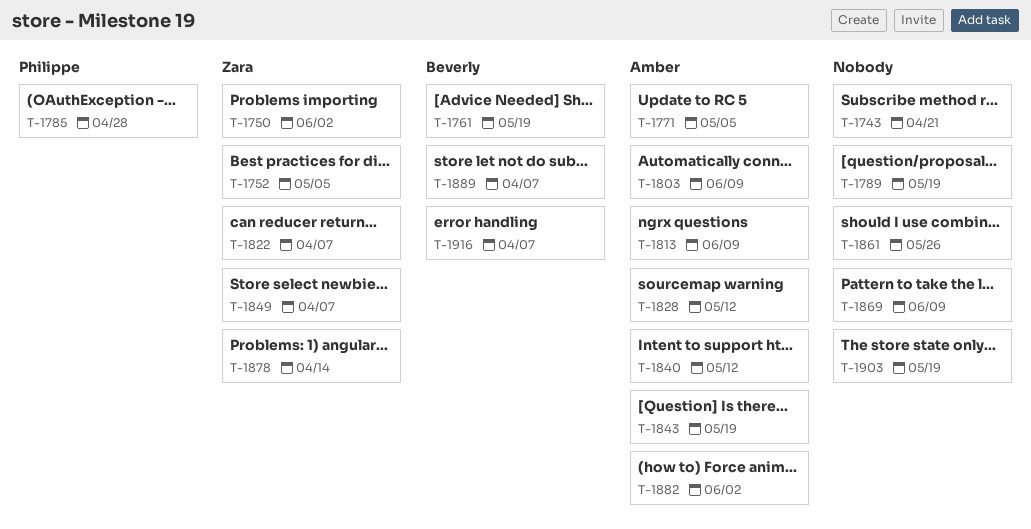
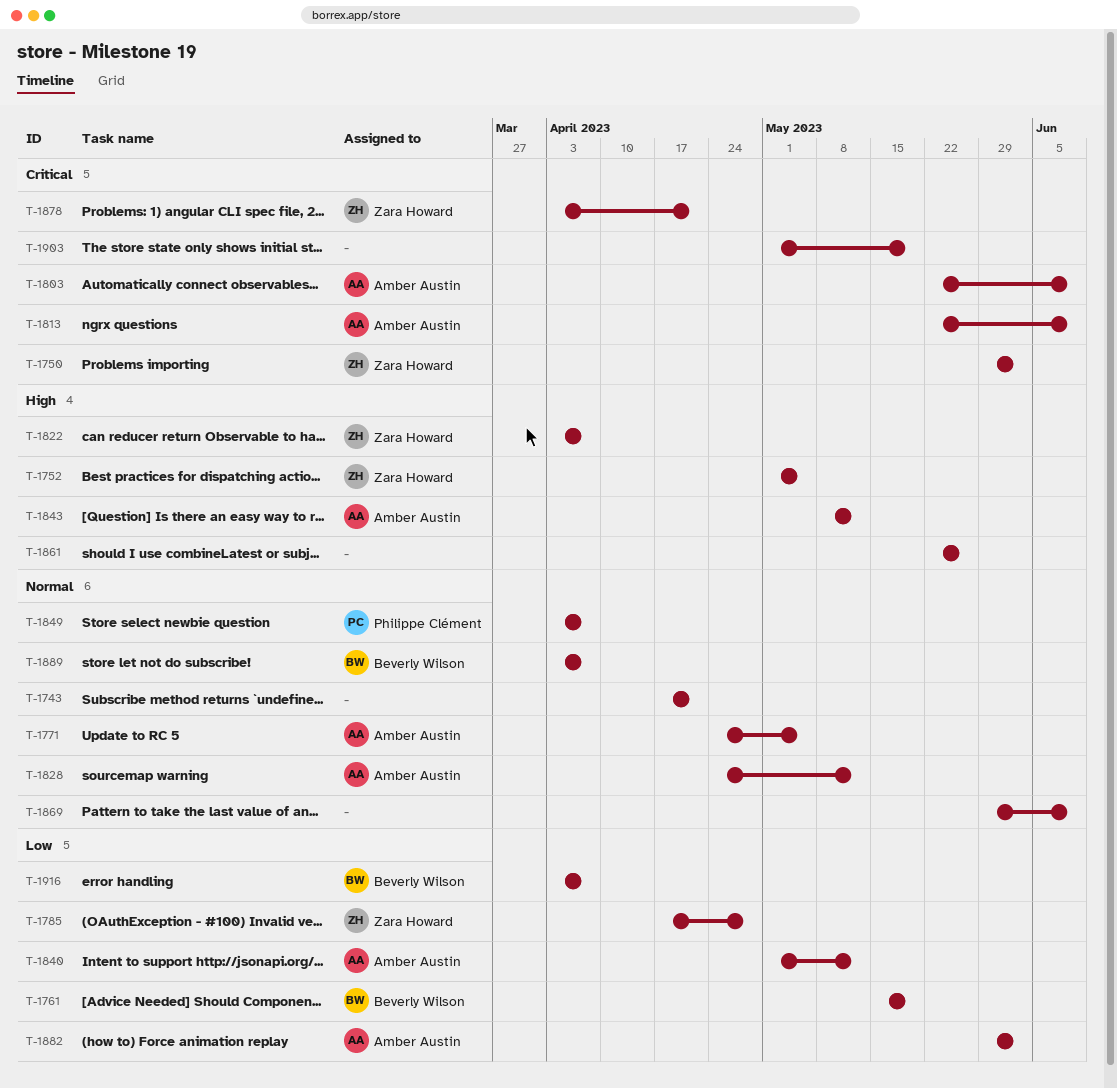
T-1785, owner: Philippe Clément -> Zara Howard
T-1789: present -> none
T-1843, due: May 19 -> May 12
T-1849, owner: Zara Howard -> Philippe Clément
T-1878, due: Apr 14 -> Apr 21

